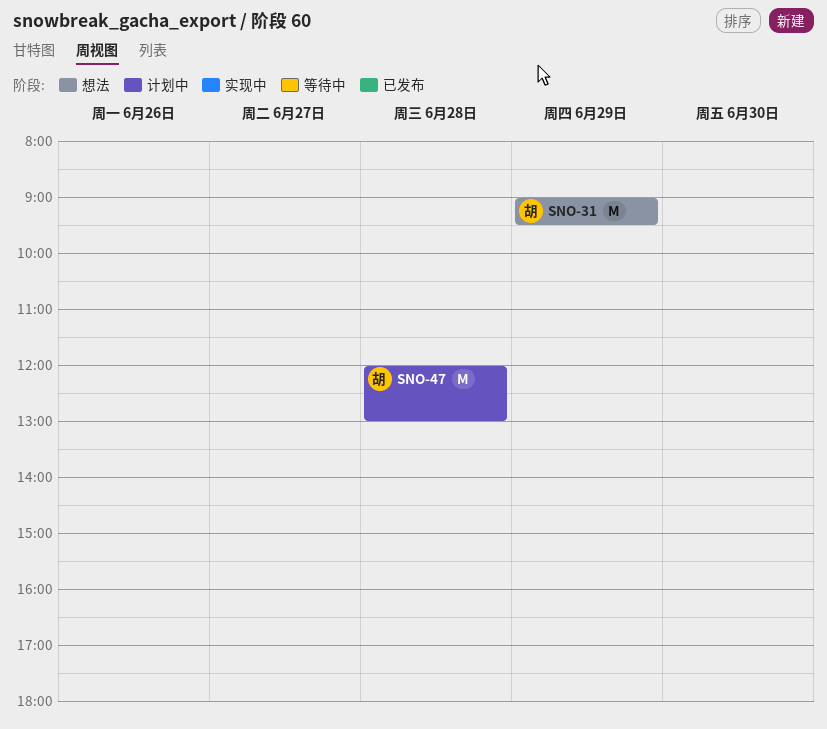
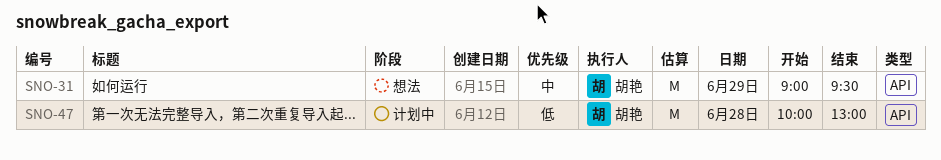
SNO-47, begins: 12:00 -> 10:00

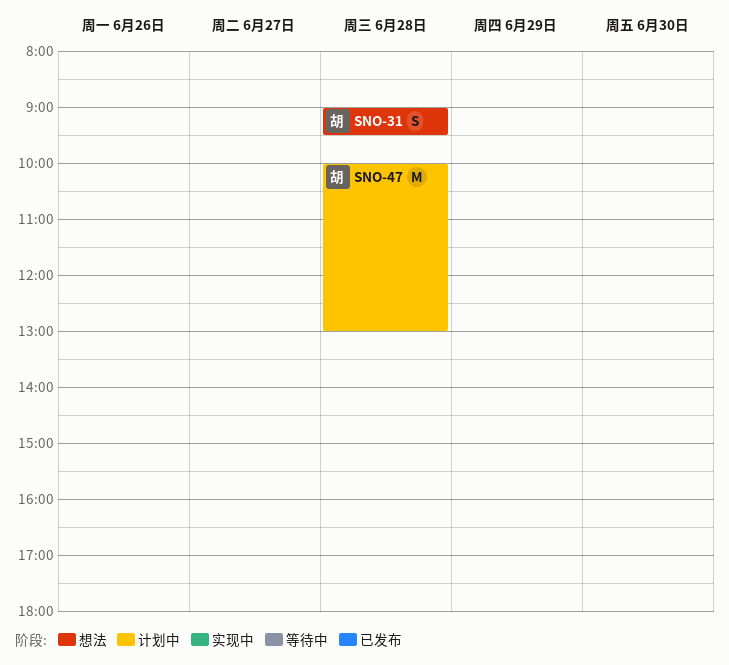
SNO-31, estimate: M -> S
SNO-31, day: Jun 29 -> Jun 28

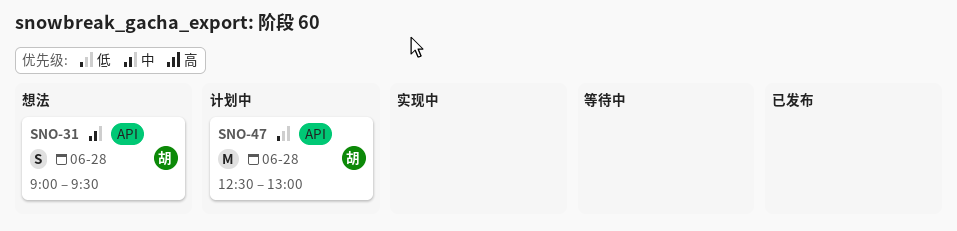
SNO-47, begins: 10:00 -> 12:30

